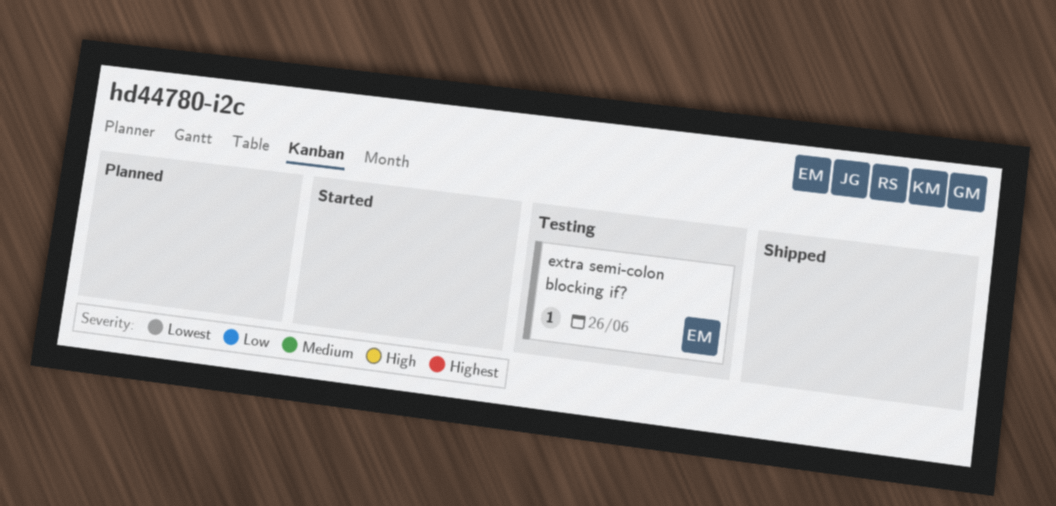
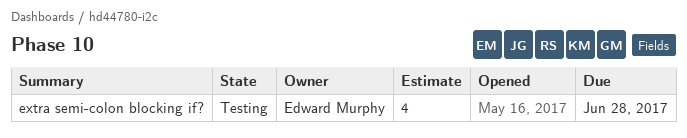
extra semi-colon blocking if?, estimate: 1 -> 4
extra semi-colon blocking if?, due: Jun 26 -> Jun 28

